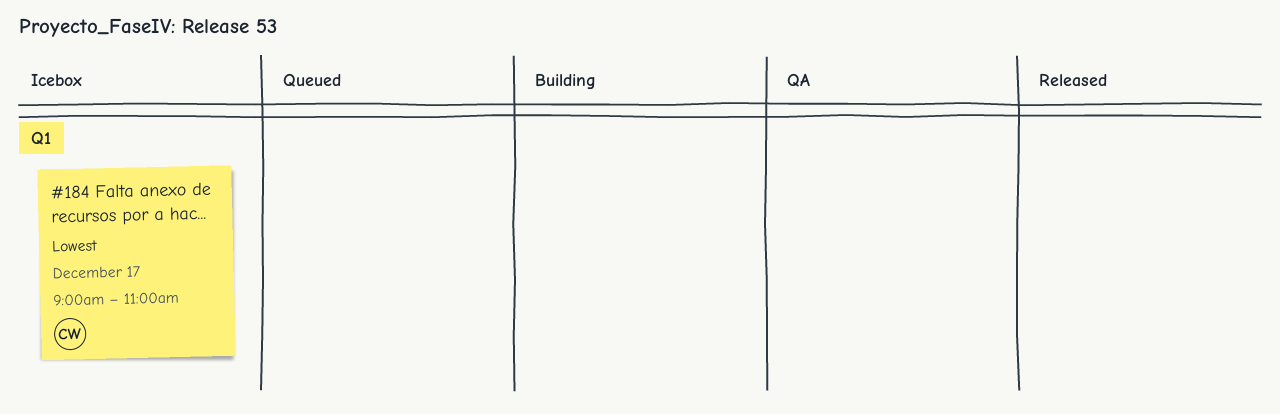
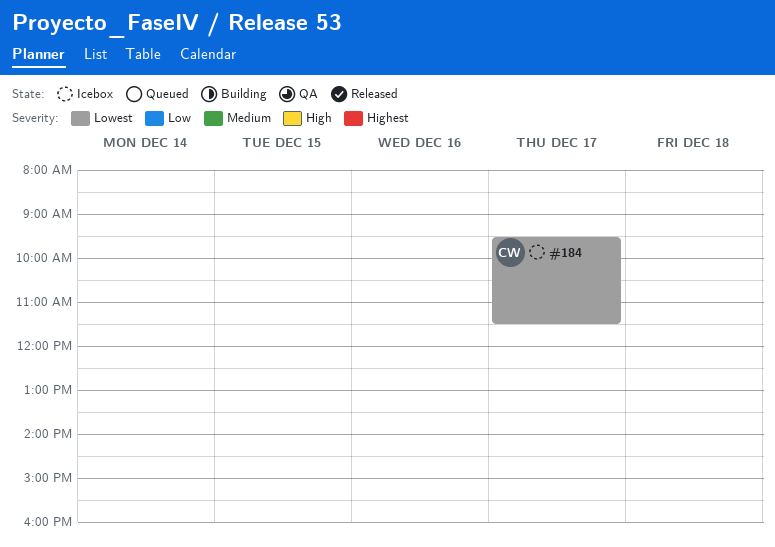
#184, begins: 09:00 -> 09:30
#184, ends: 11:00 -> 11:30

